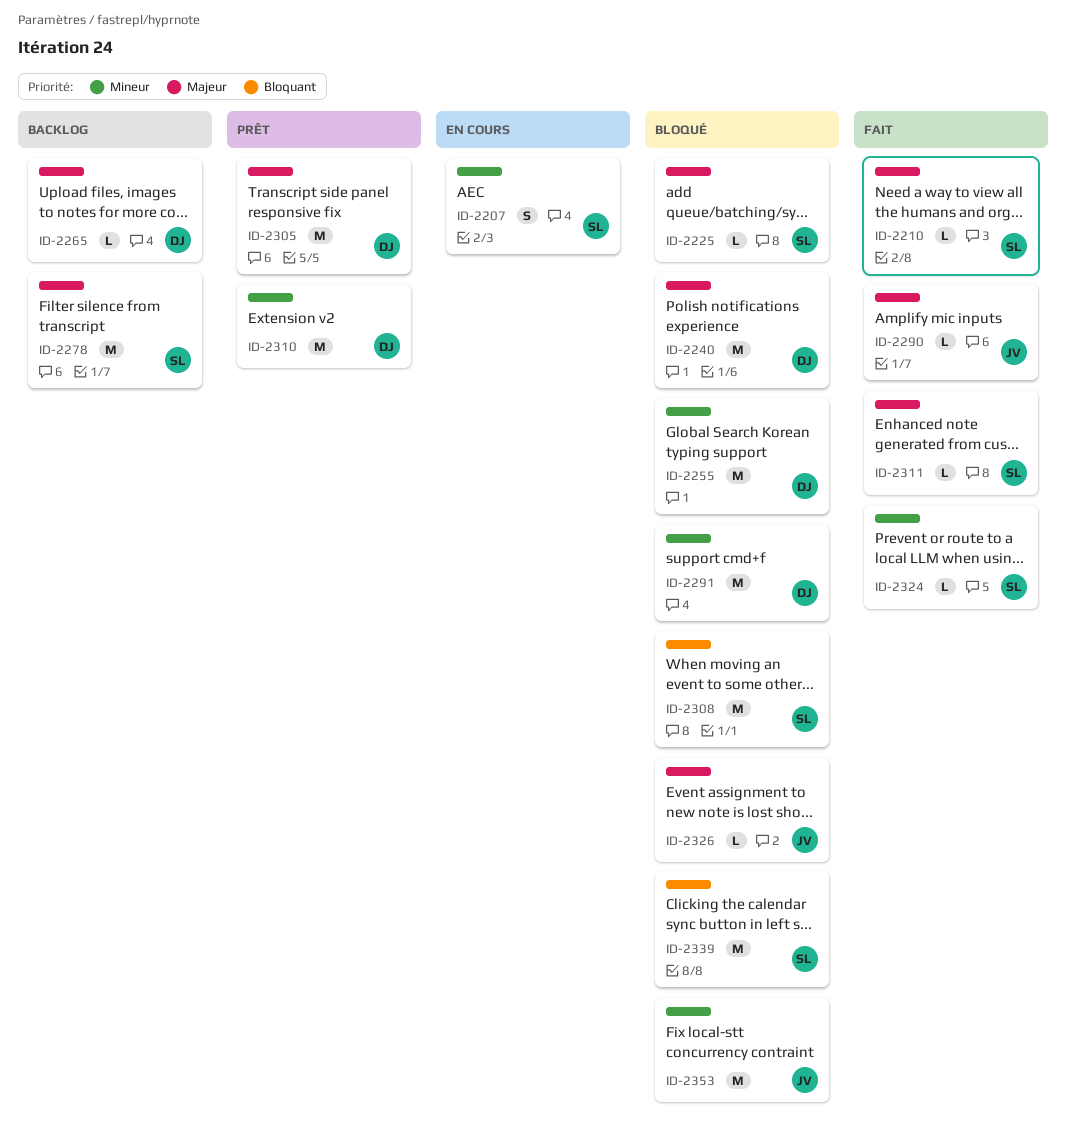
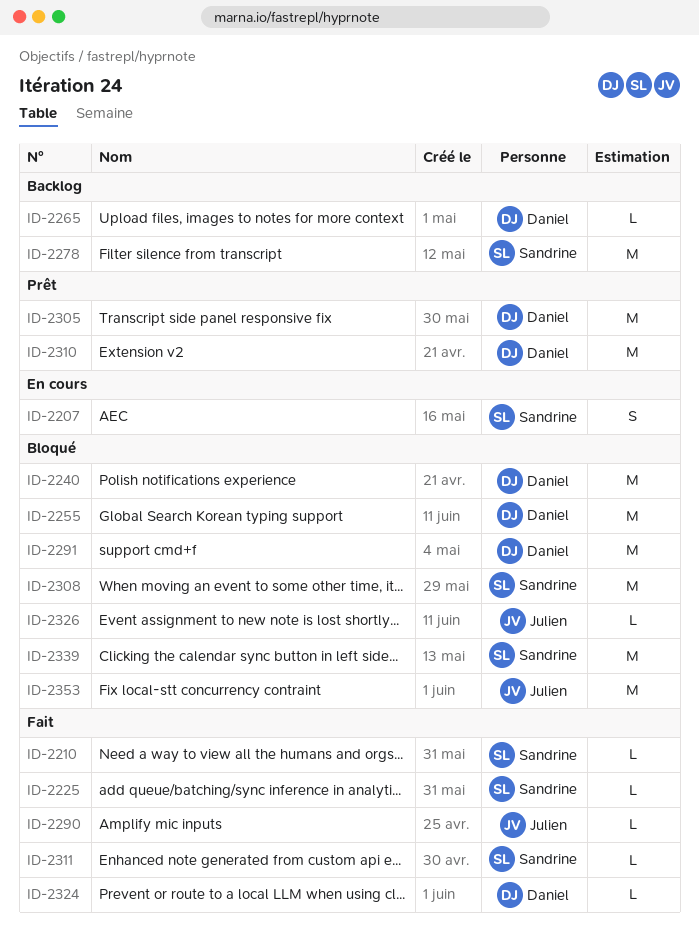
ID-2225, status: Bloqué -> Fait
ID-2324, owner: Sandrine -> Daniel

